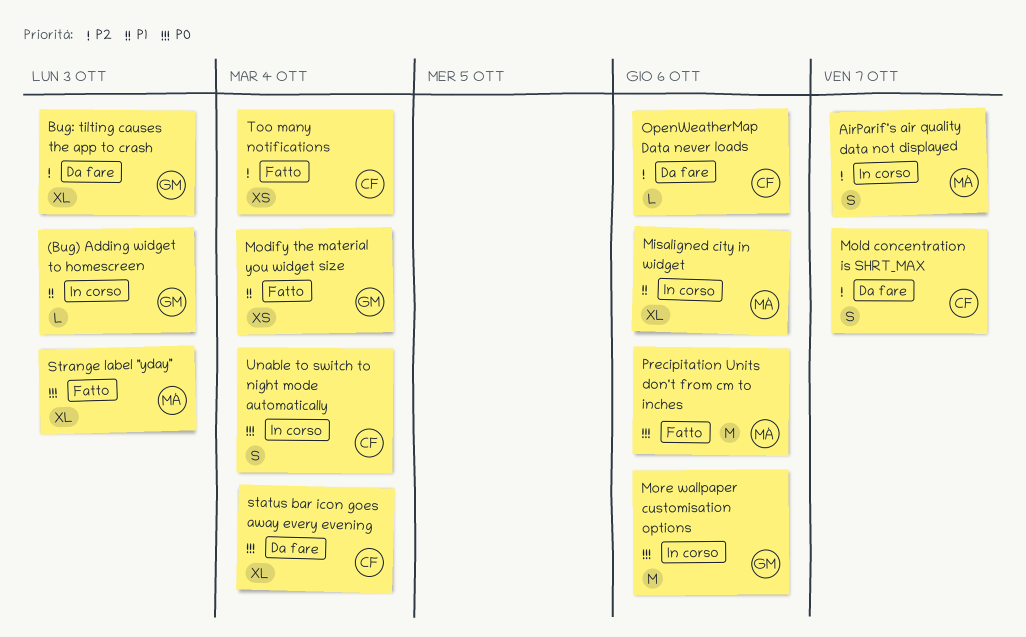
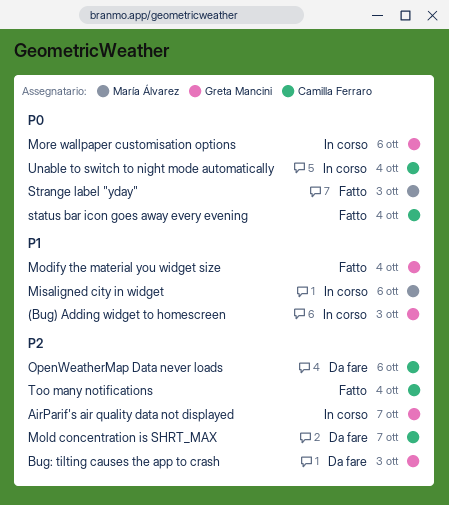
AirParif's air quality data not displayed, owner: María Álvarez -> Greta Mancini
Precipitation Units don't from cm to inches: present -> none
status bar icon goes away every evening, status: Da fare -> Fatto

